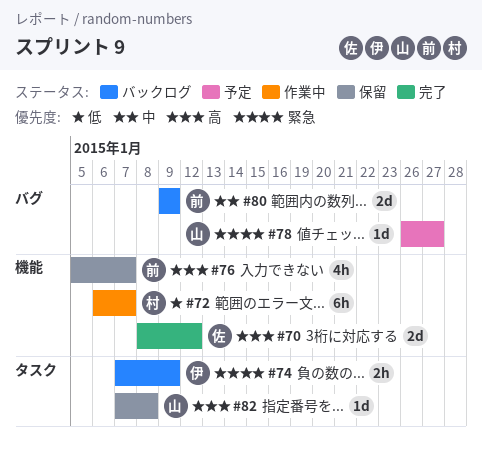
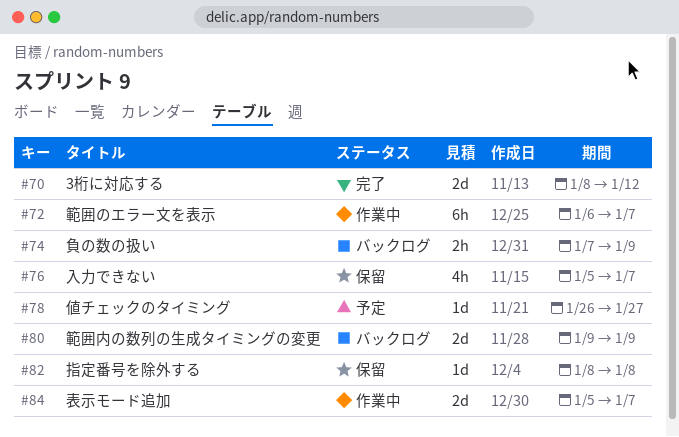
#82, start: Jan 7 -> Jan 8
#84: none -> present

